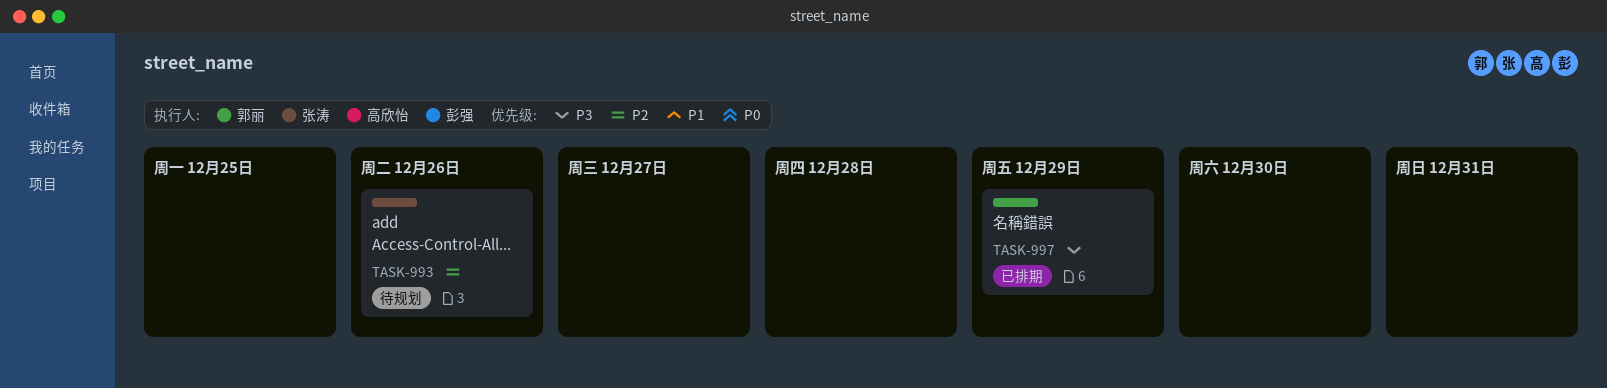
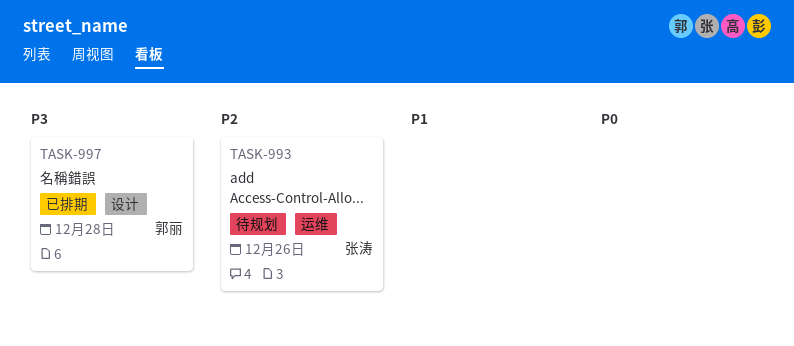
TASK-997, due: Dec 29 -> Dec 28

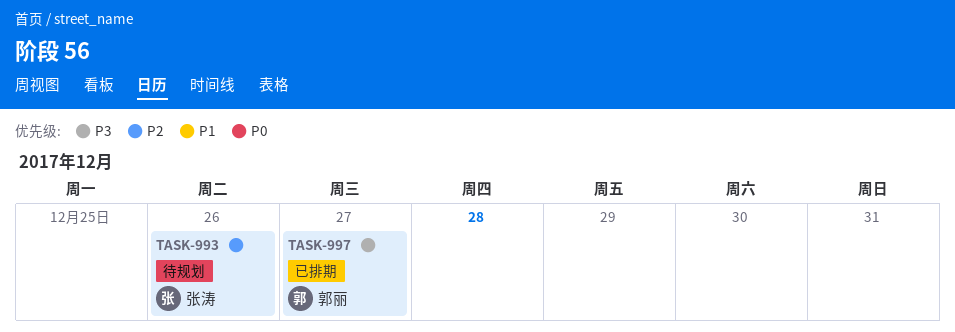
TASK-997, due: Dec 28 -> Dec 27

